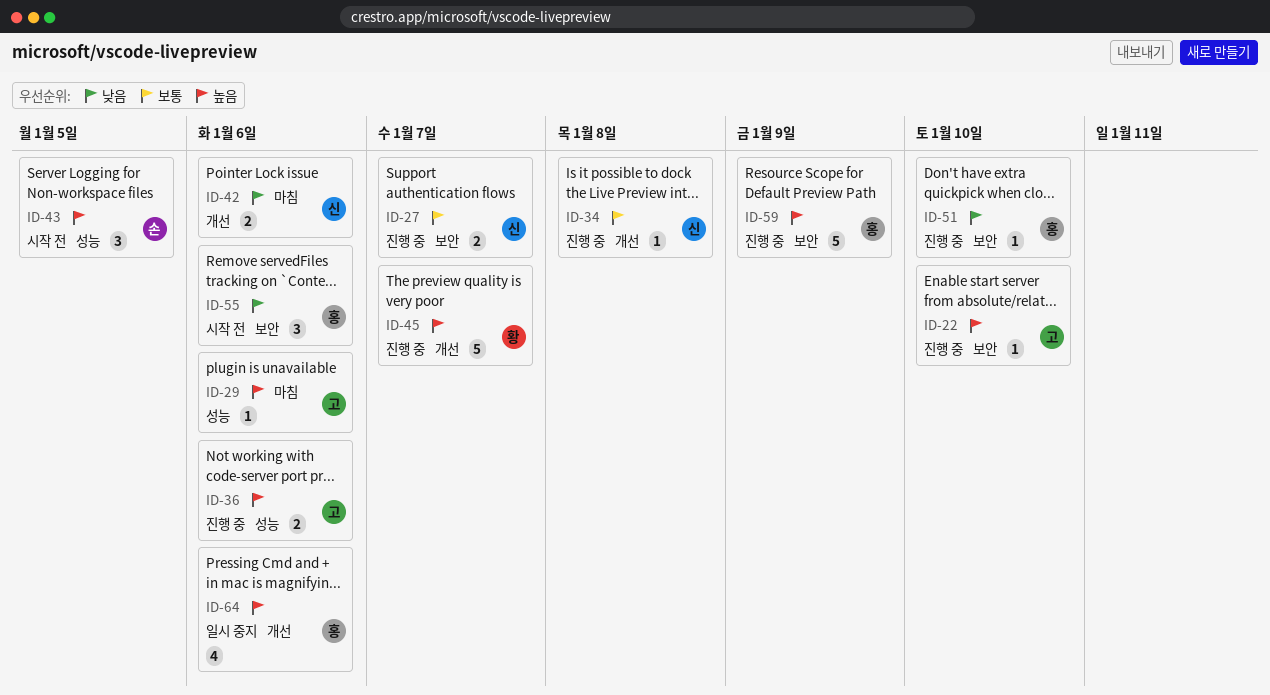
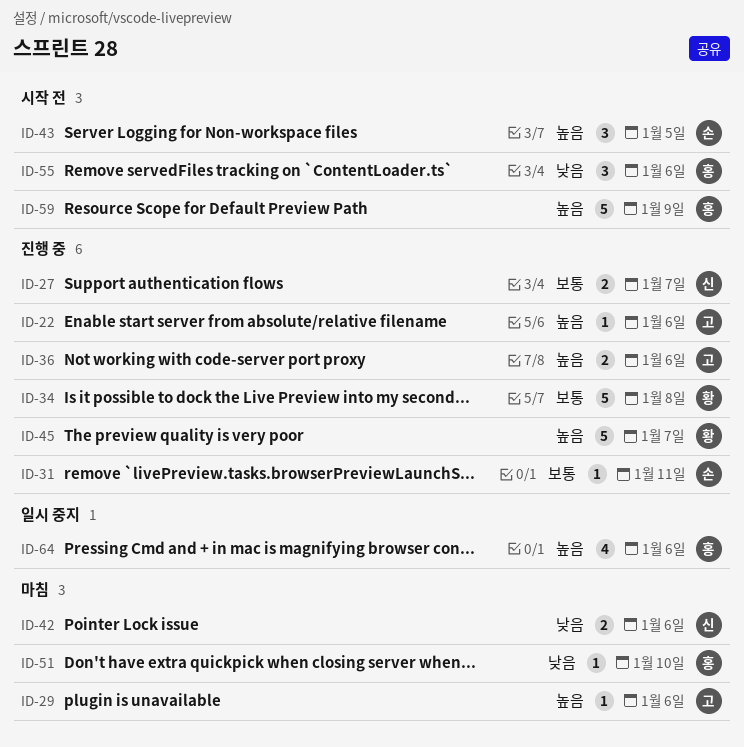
ID-22, due: Jan 10 -> Jan 6
ID-31: none -> present
ID-34, owner: 신 -> 황
ID-34, estimate: 1 -> 5
ID-51, status: 진행 중 -> 마침
ID-59, status: 진행 중 -> 시작 전

